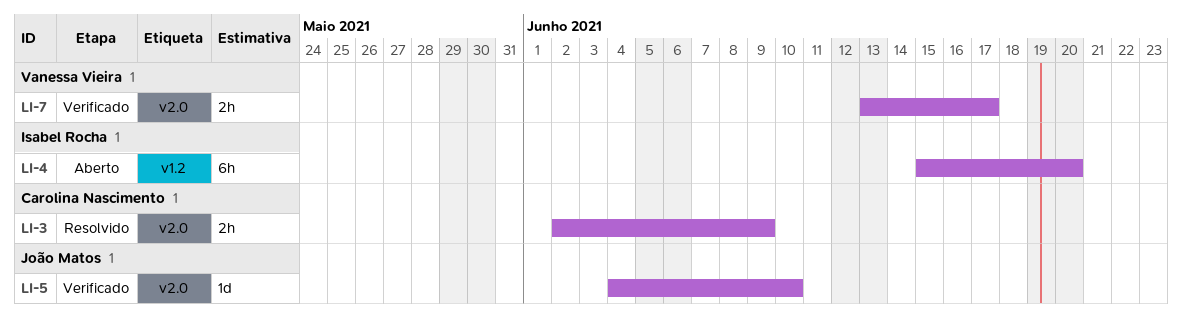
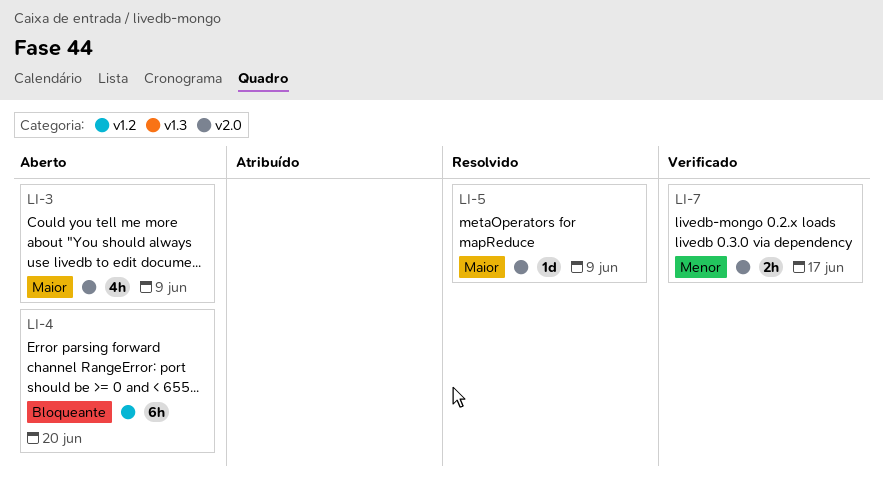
LI-3, status: Resolvido -> Aberto
LI-3, estimate: 2h -> 4h
LI-5, status: Verificado -> Resolvido
LI-5, due: Jun 10 -> Jun 9

